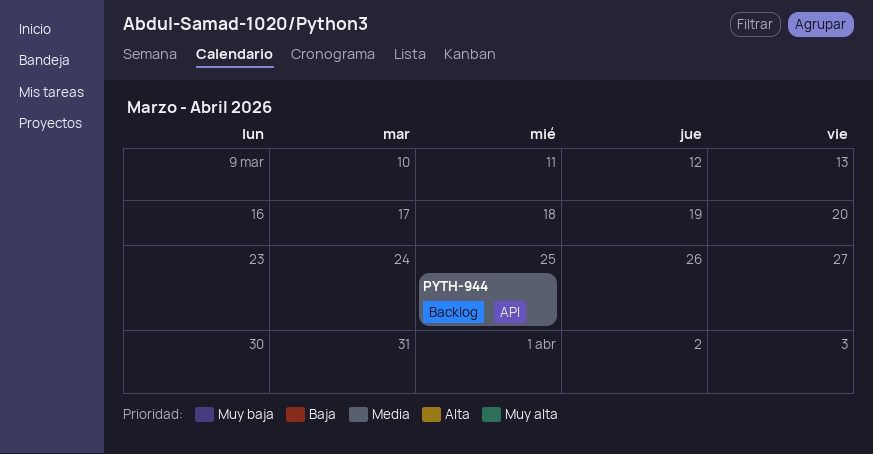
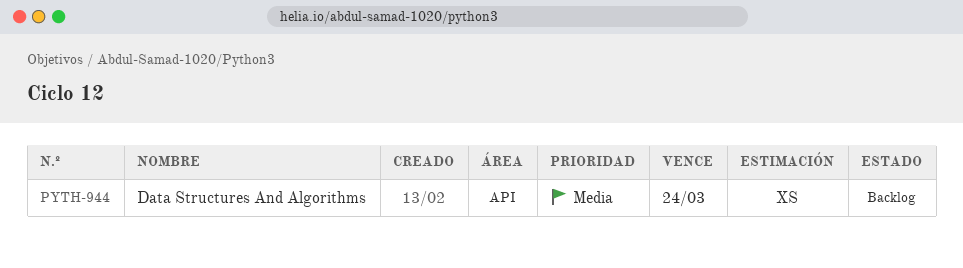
PYTH-944, due: Mar 25 -> Mar 24

